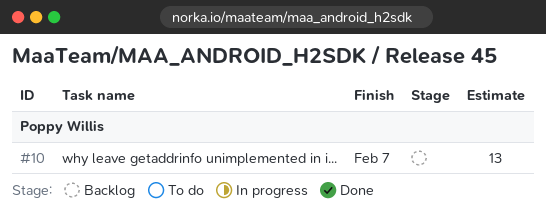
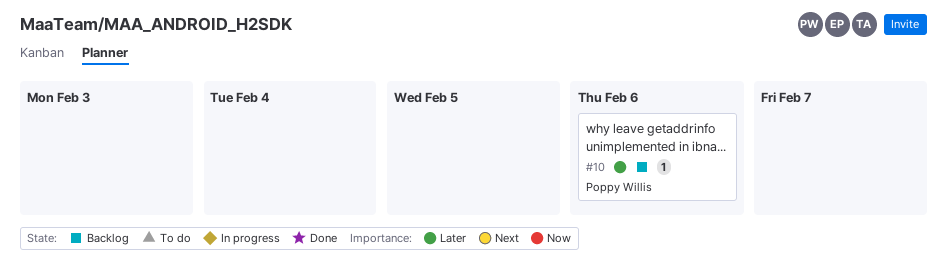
#10, estimate: 13 -> 1
#10, due: Feb 7 -> Feb 6

